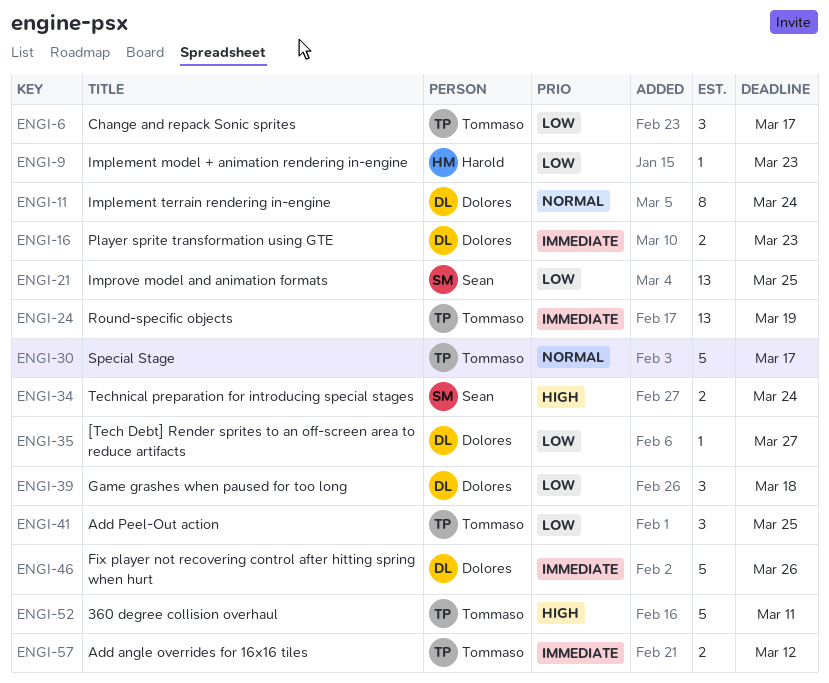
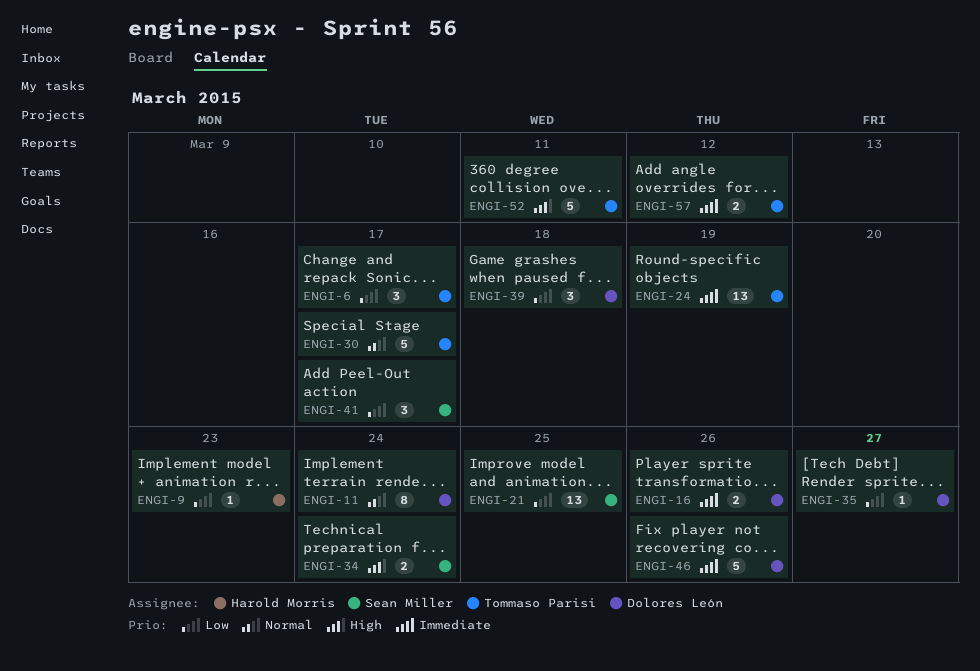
ENGI-16, due: Mar 23 -> Mar 26
ENGI-41, owner: Tommaso Parisi -> Sean Miller
ENGI-41, due: Mar 25 -> Mar 17

